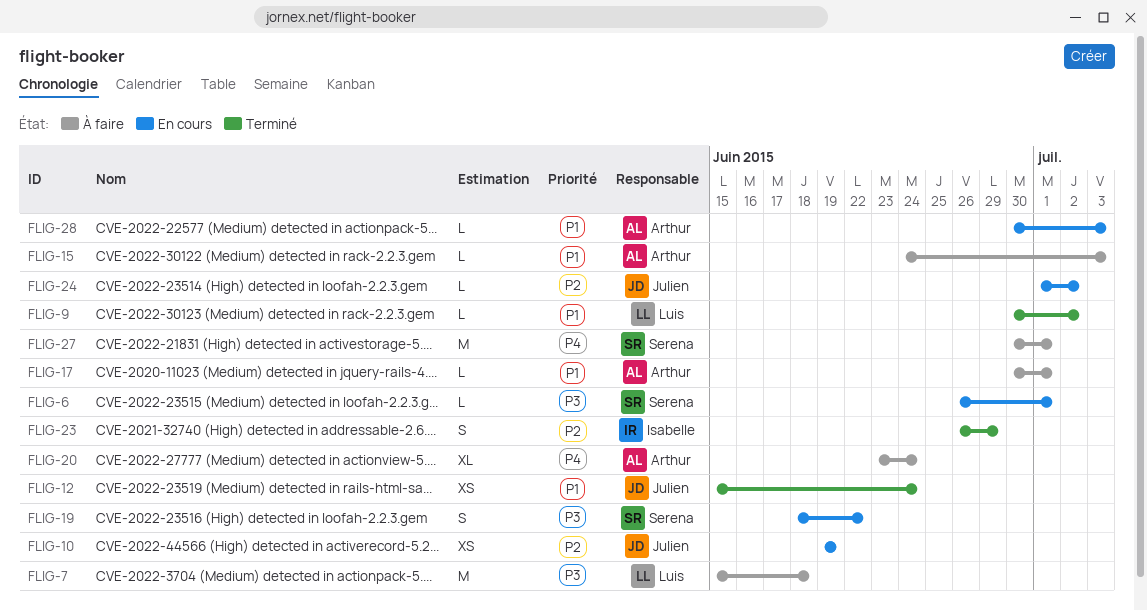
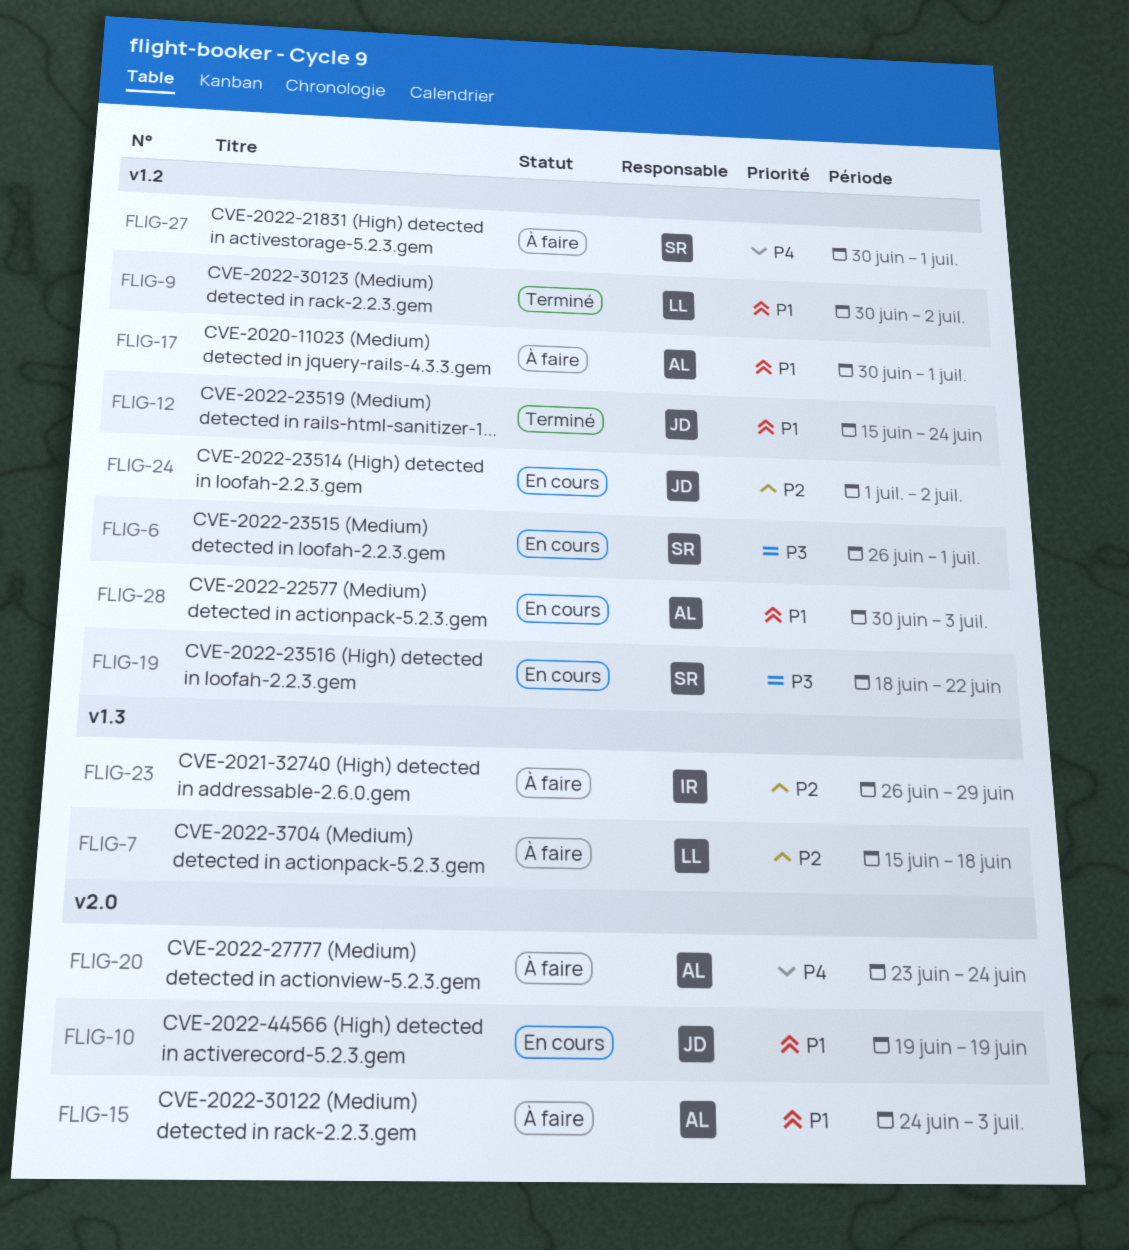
FLIG-7, priority: P3 -> P2
FLIG-10, priority: P2 -> P1
FLIG-23, status: Terminé -> À faire

